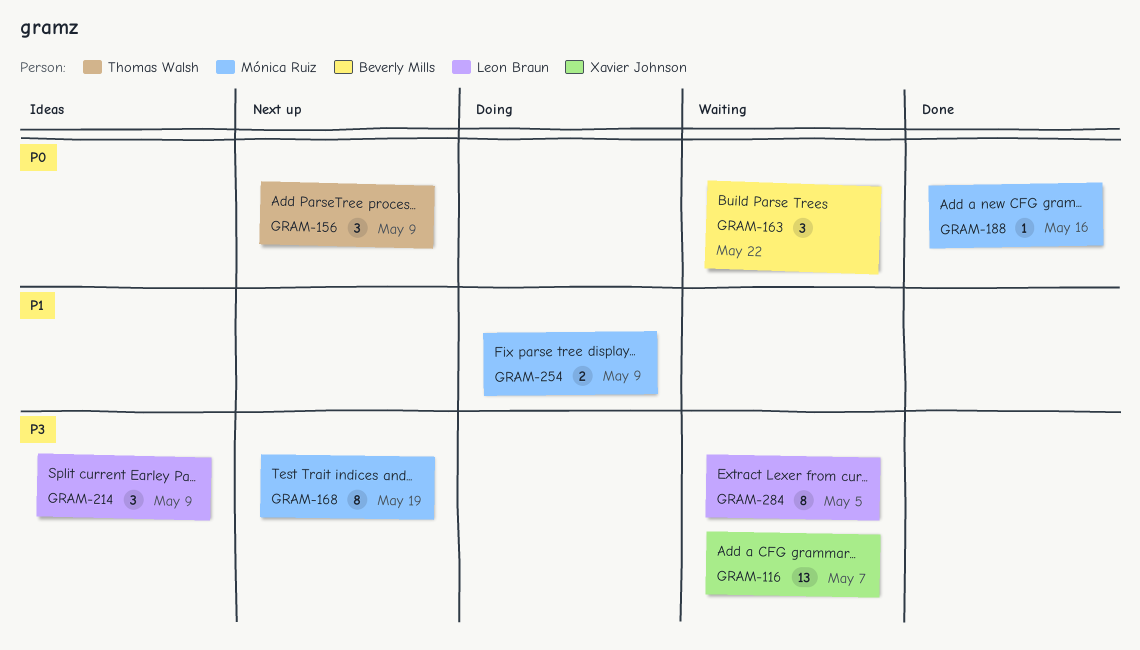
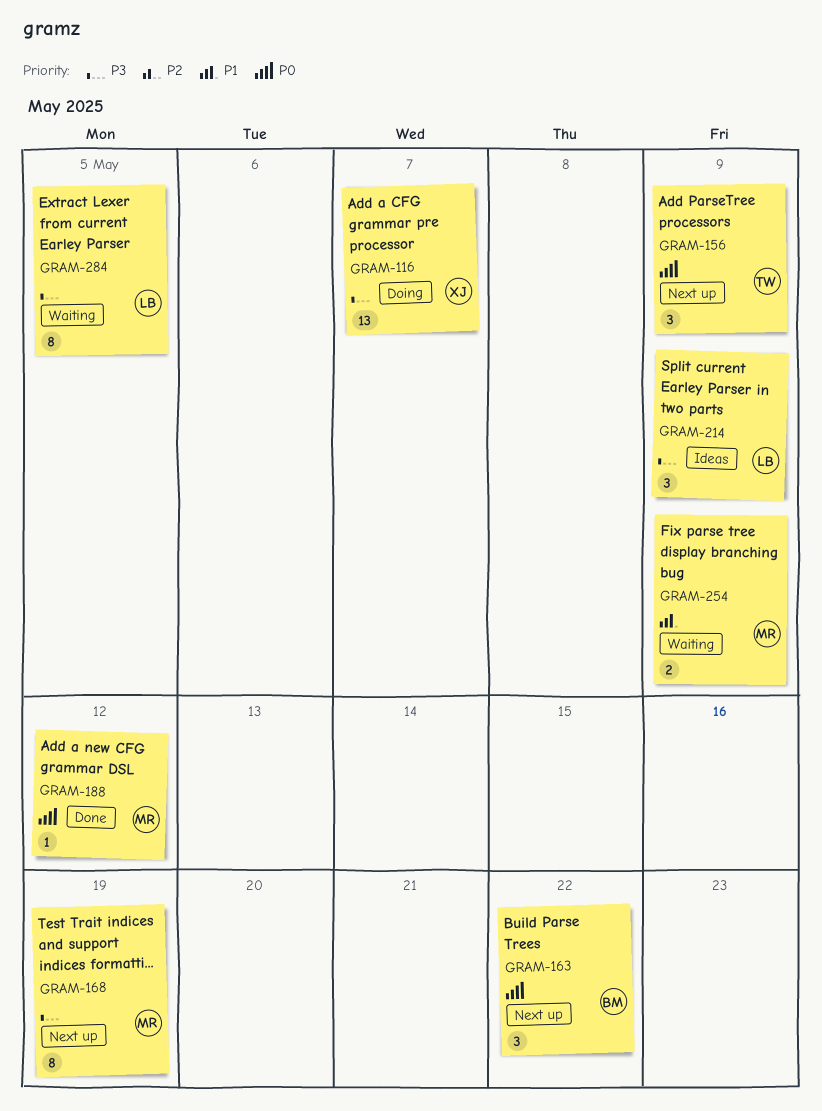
GRAM-116, status: Waiting -> Doing
GRAM-163, status: Waiting -> Next up
GRAM-188, due: May 16 -> May 12
GRAM-254, status: Doing -> Waiting

